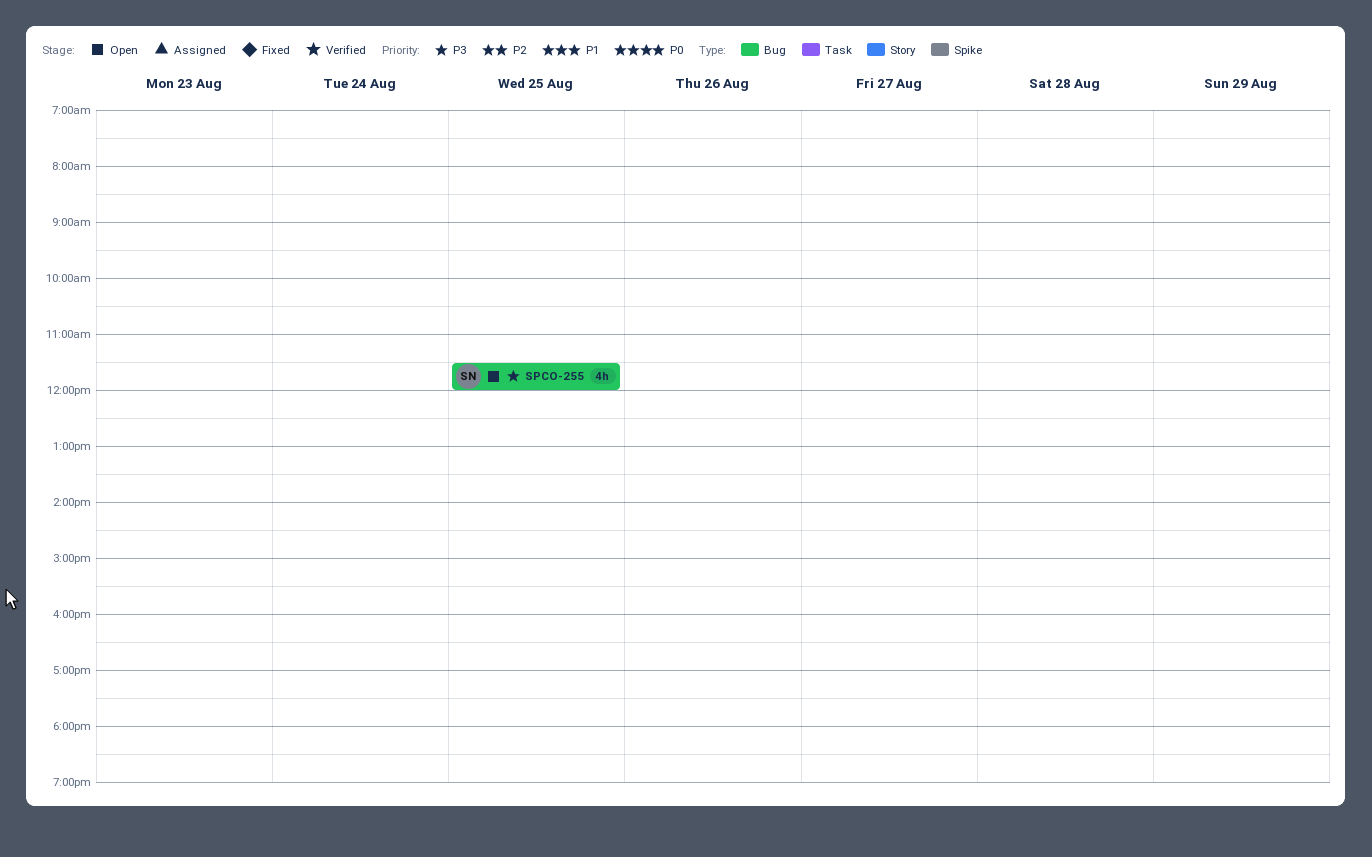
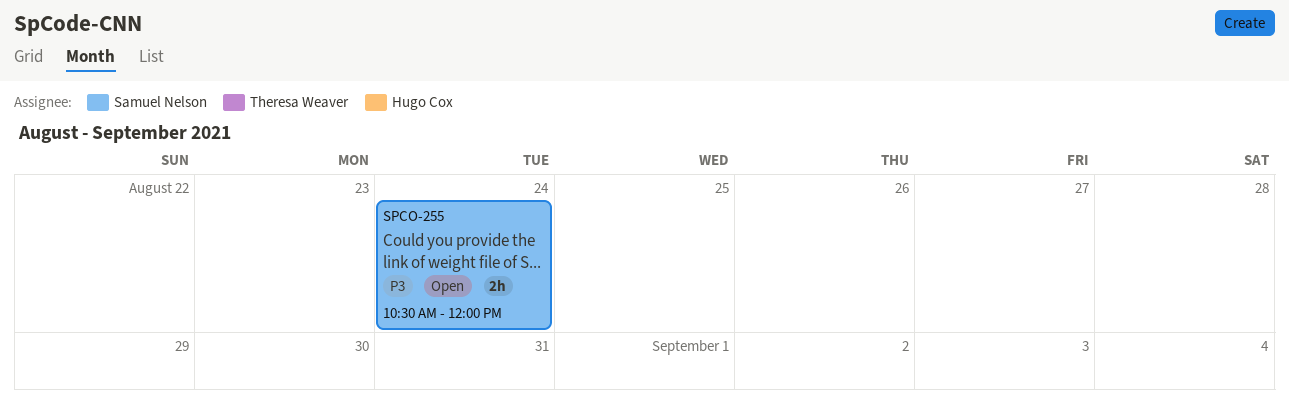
SPCO-255, estimate: 4h -> 2h
SPCO-255, day: Aug 25 -> Aug 24
SPCO-255, begins: 11:30 -> 10:30

